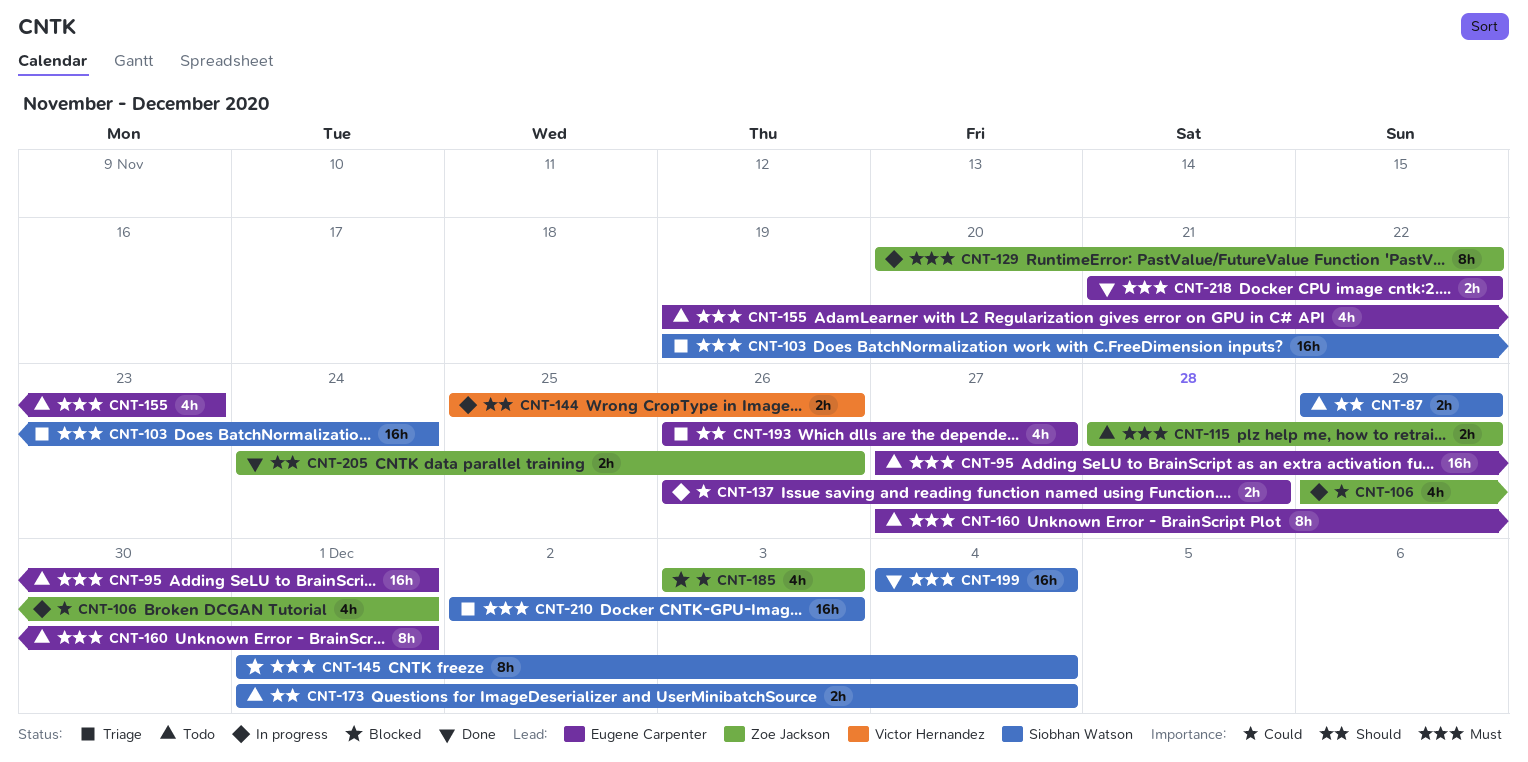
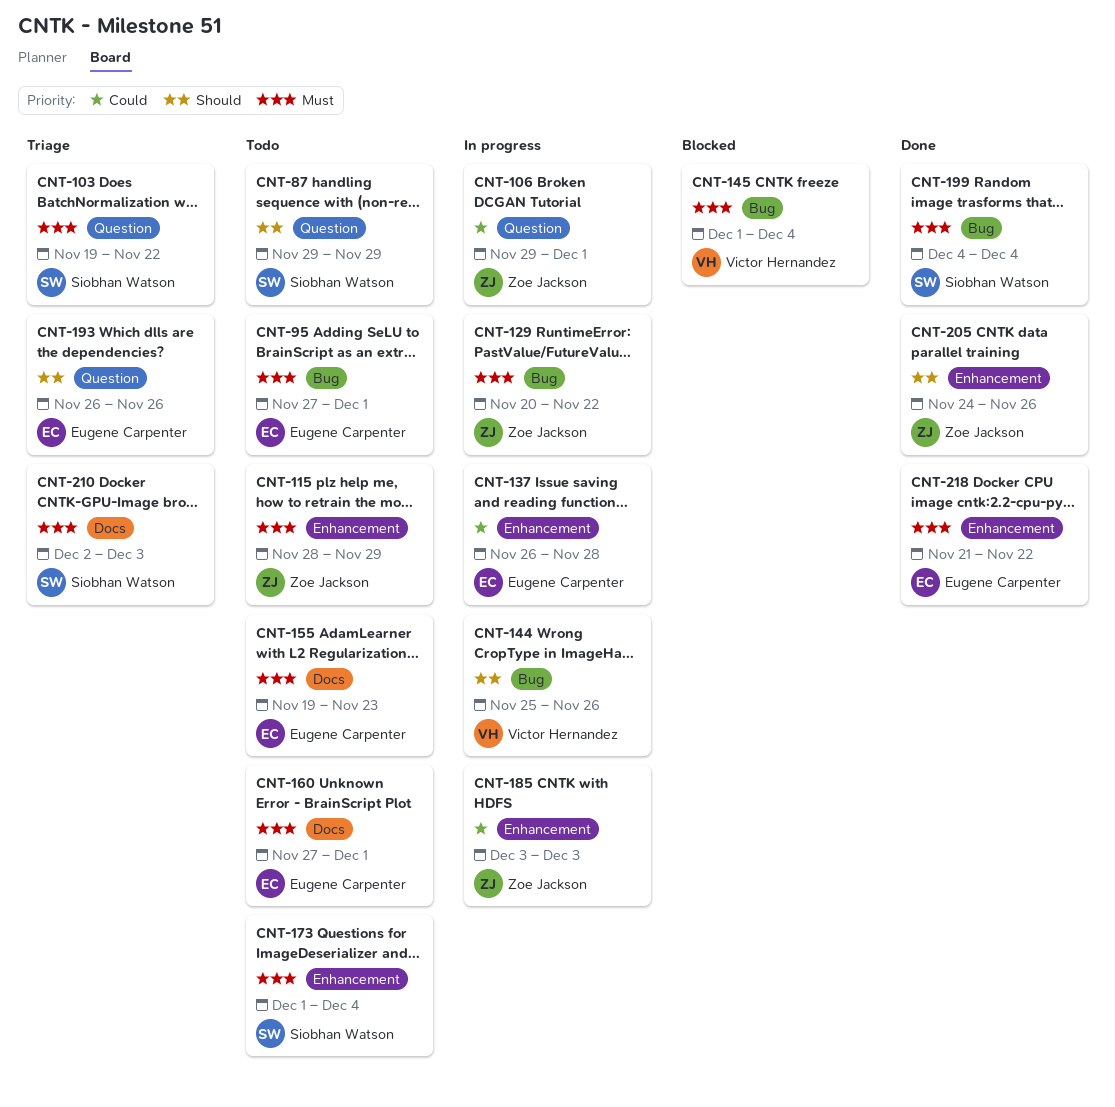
CNT-103, due: Nov 24 -> Nov 22
CNT-145, owner: Siobhan Watson -> Victor Hernandez
CNT-173, priority: Should -> Must
CNT-185, status: Blocked -> In progress
CNT-193, due: Nov 27 -> Nov 26

